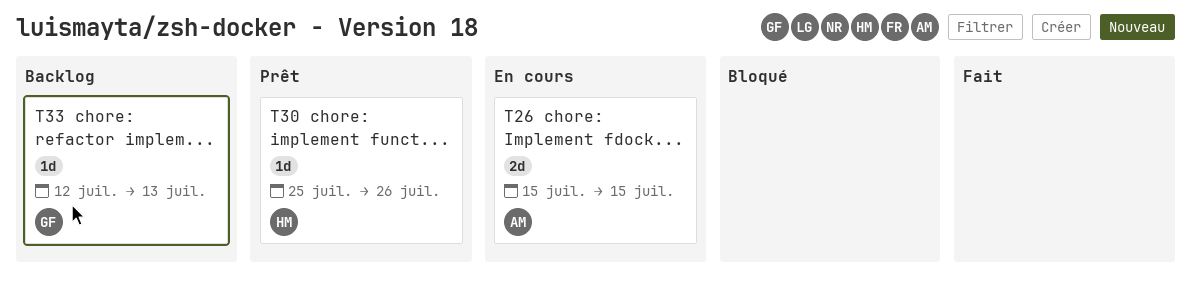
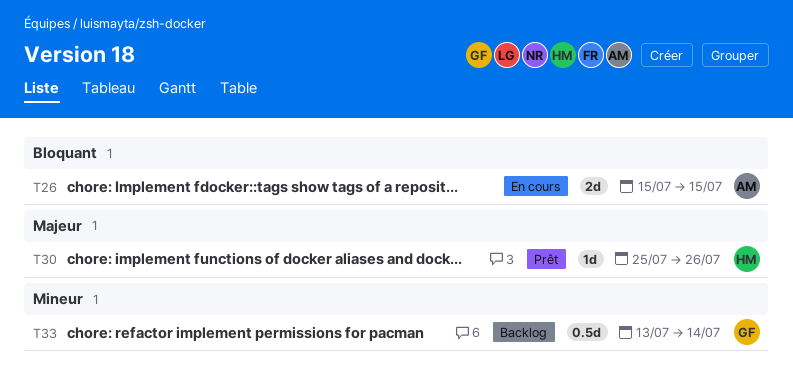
T33, estimate: 1d -> 0.5d
T33, start: Jul 12 -> Jul 13
T33, due: Jul 13 -> Jul 14

